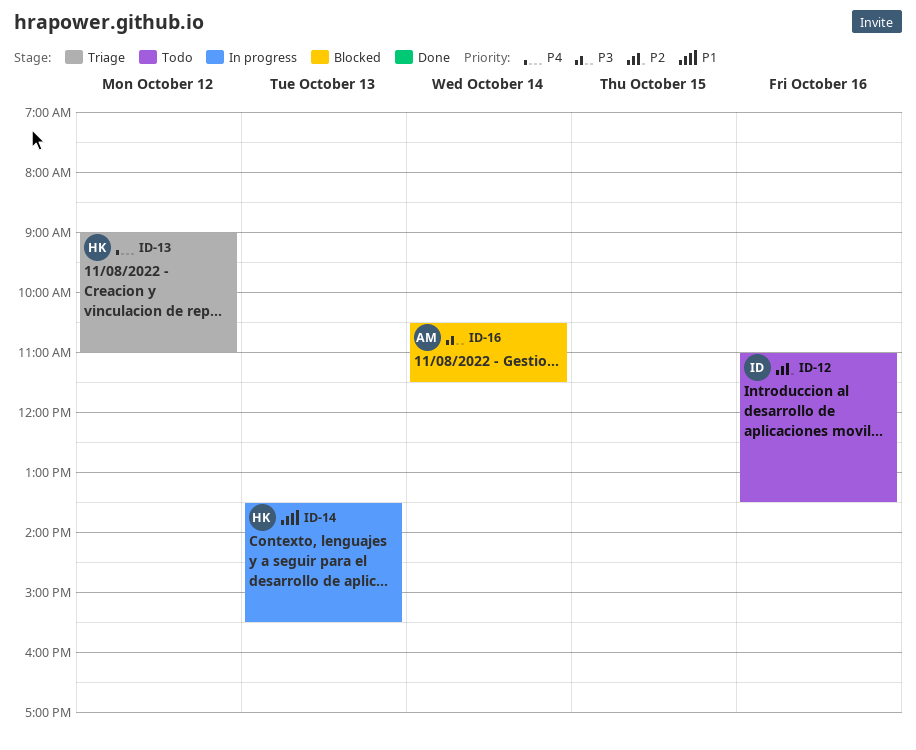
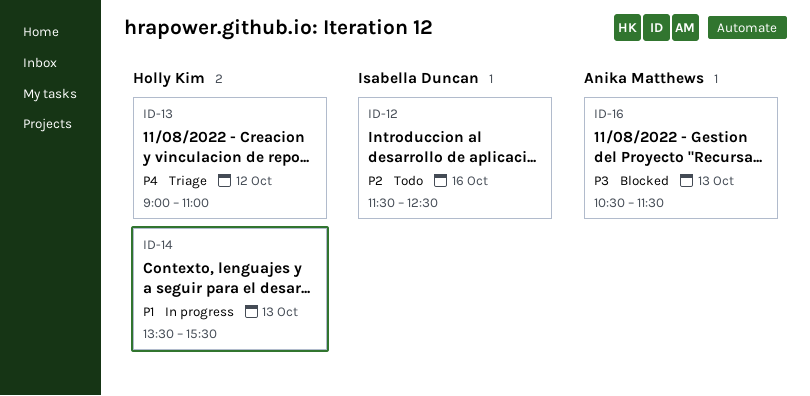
ID-12, begins: 11:00 -> 11:30
ID-12, ends: 13:30 -> 12:30
ID-16, day: Oct 14 -> Oct 13

